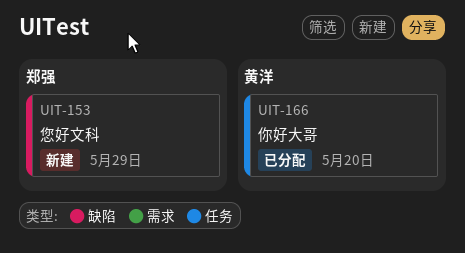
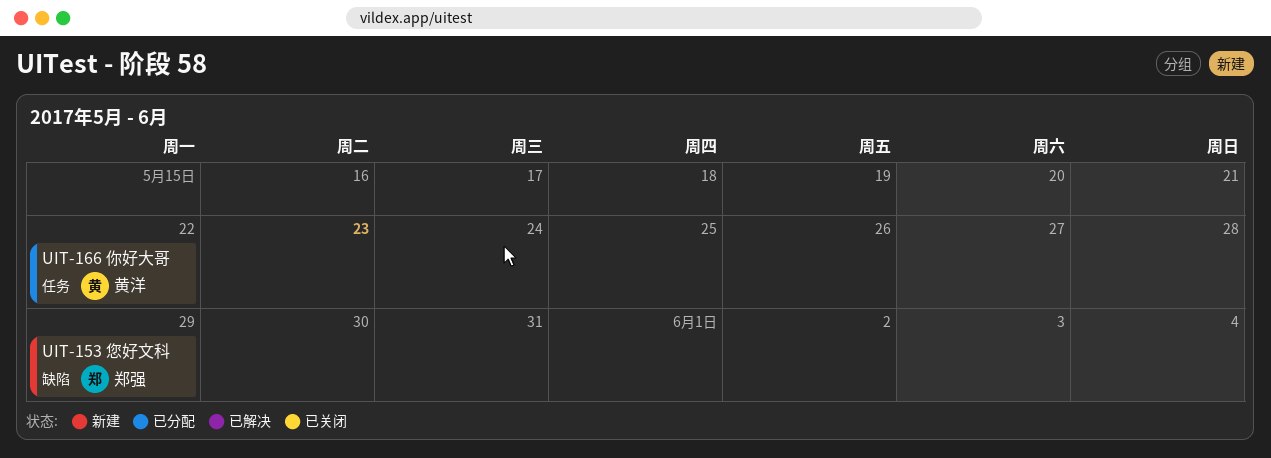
UIT-166, due: May 20 -> May 22

